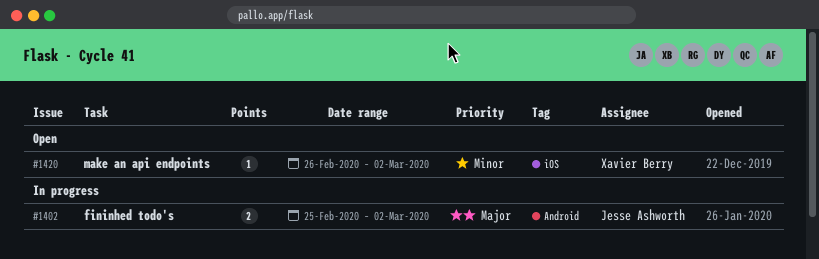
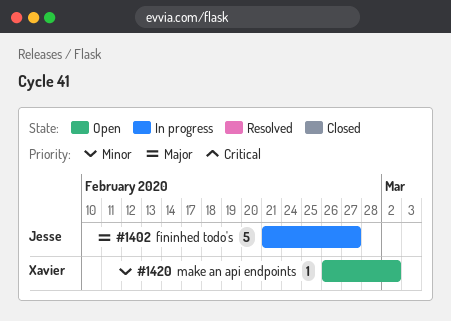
#1402, estimate: 2 -> 5
#1402, start: Feb 25 -> Feb 21
#1402, due: Mar 2 -> Feb 27

